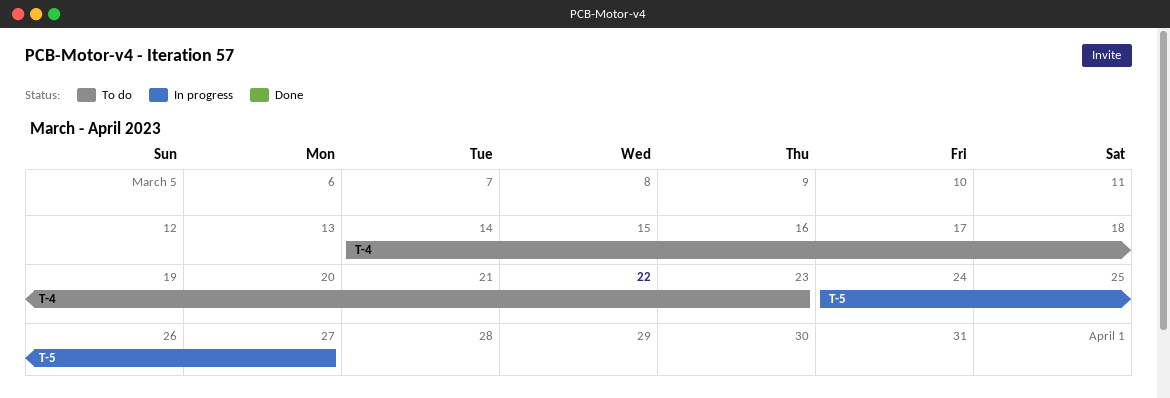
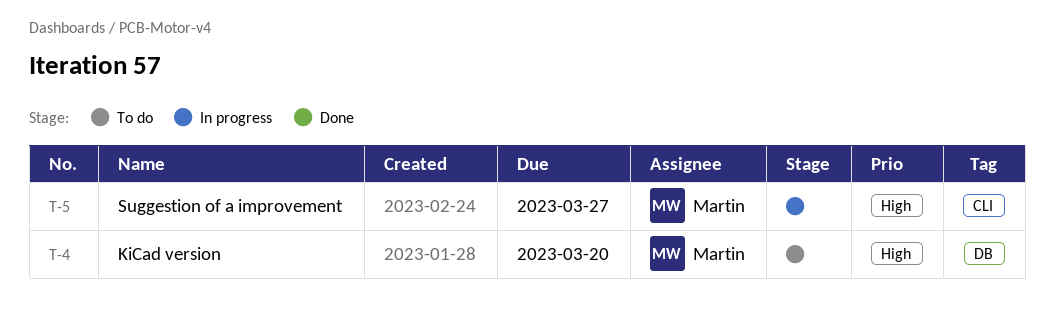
T-4, due: Mar 23 -> Mar 20

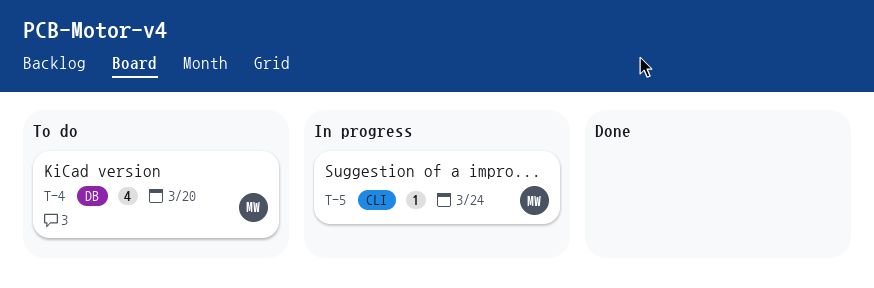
T-5, due: Mar 27 -> Mar 24

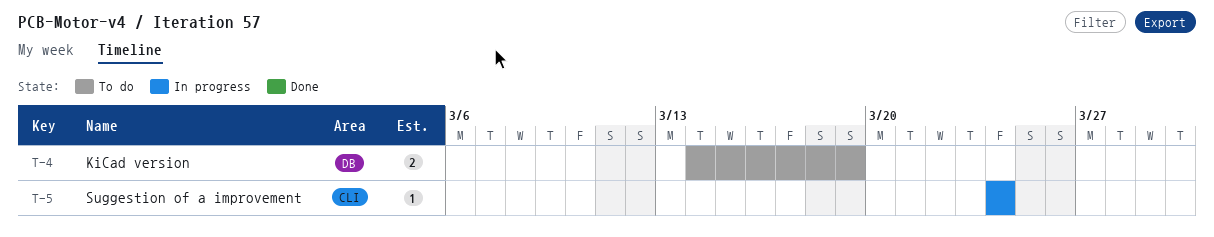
T-4, estimate: 4 -> 2
T-4, due: Mar 20 -> Mar 19

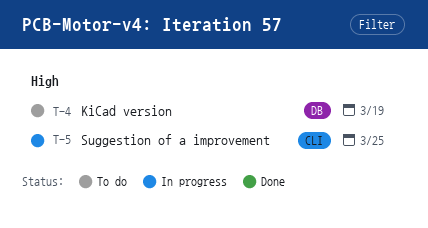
T-5, due: Mar 24 -> Mar 25

